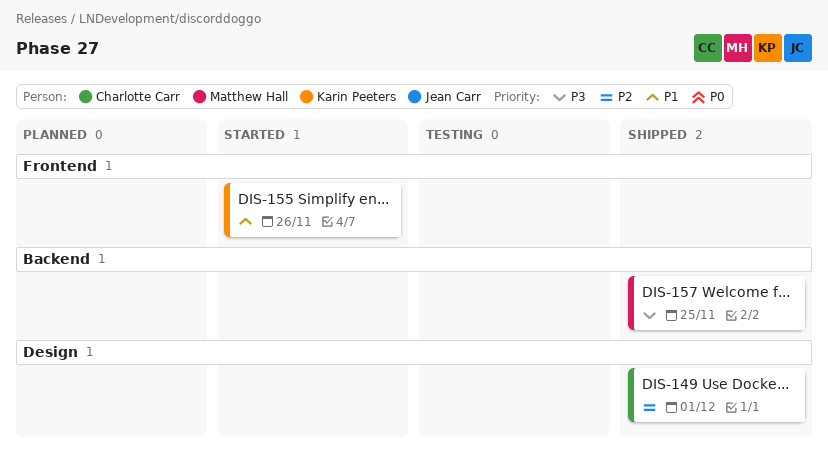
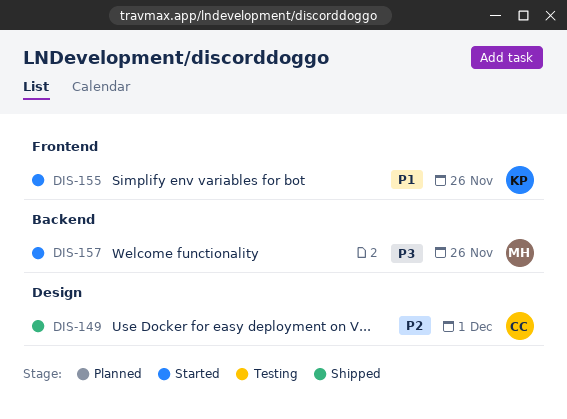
DIS-157, status: Shipped -> Started
DIS-157, due: Nov 25 -> Nov 26

